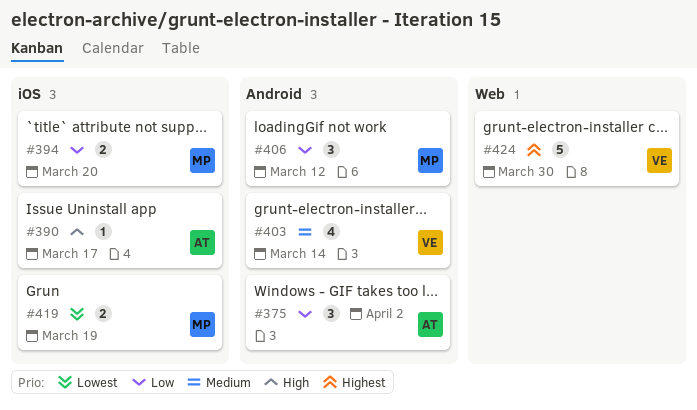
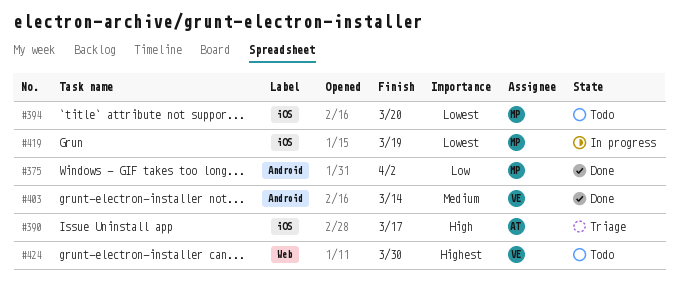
#375, owner: AT -> MP
#394, priority: Low -> Lowest
#406: present -> none

